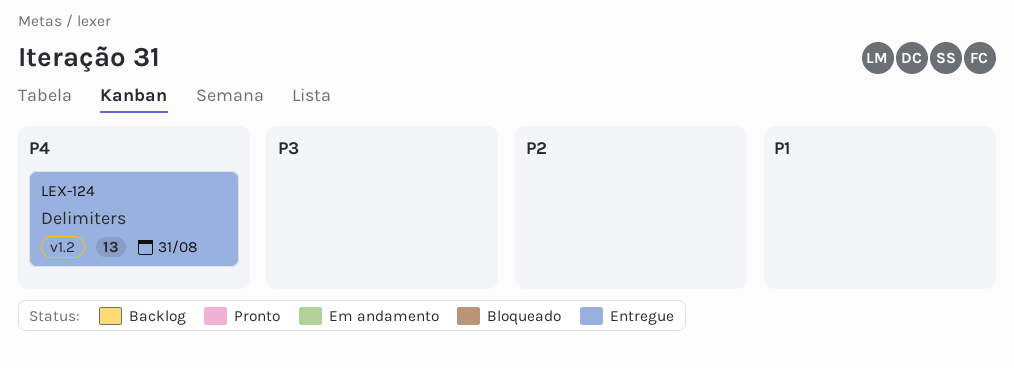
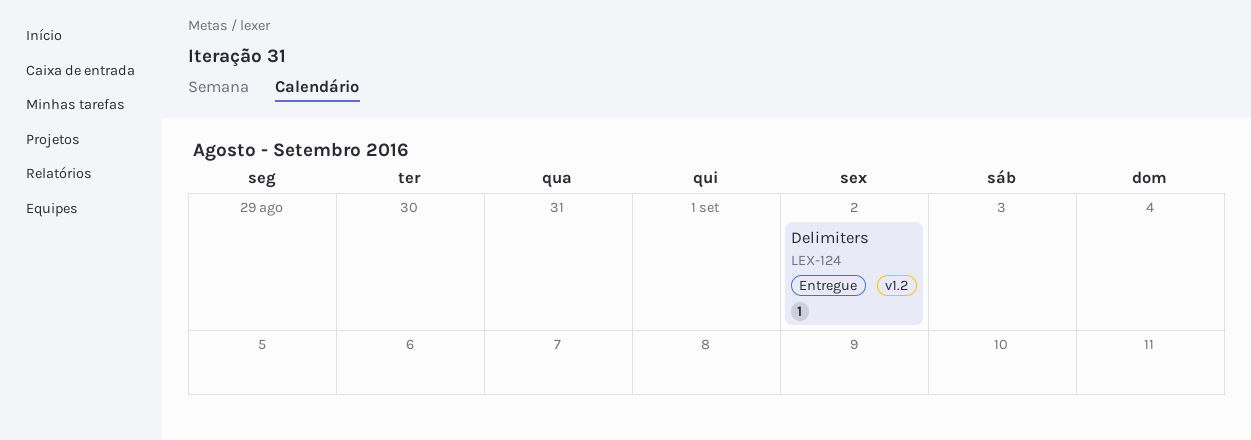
LEX-124, estimate: 13 -> 1
LEX-124, due: Aug 31 -> Sep 2

